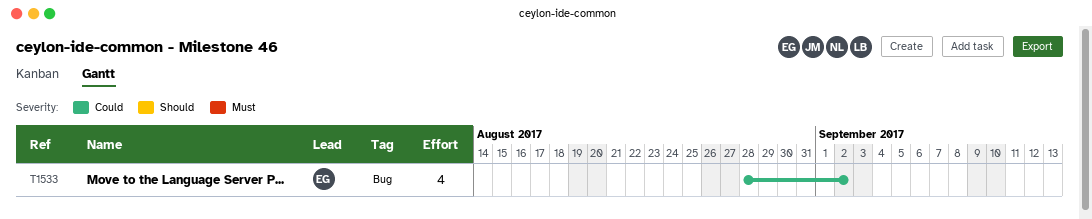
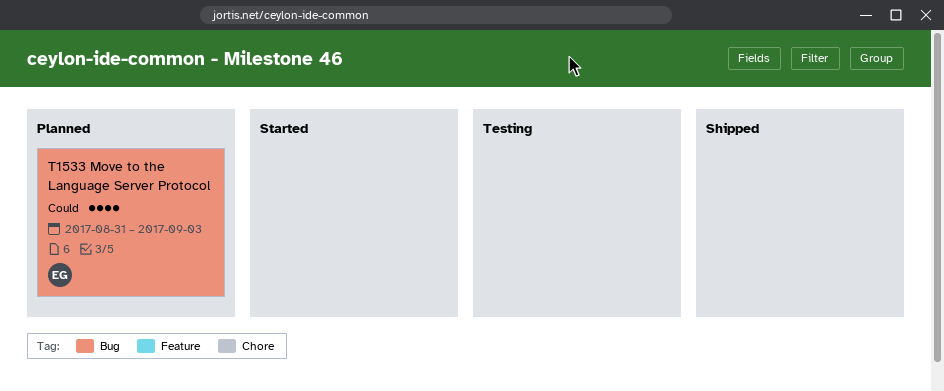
T1533, start: Aug 28 -> Aug 31
T1533, due: Sep 2 -> Sep 3

